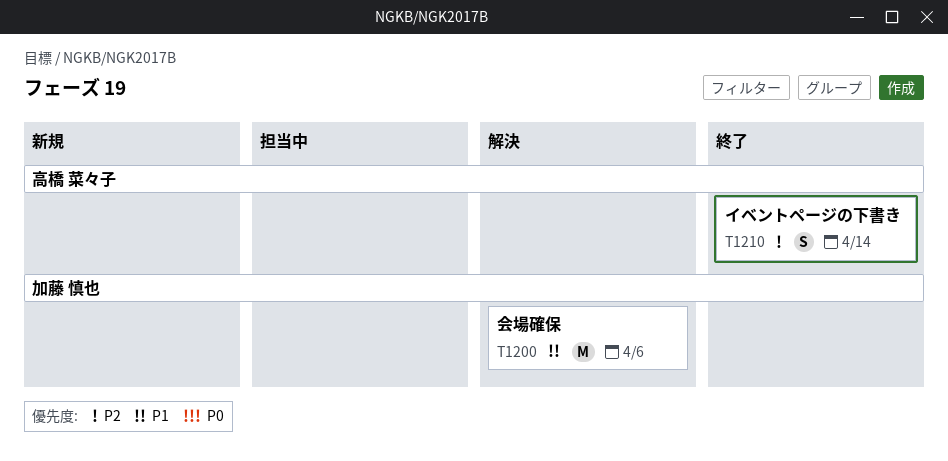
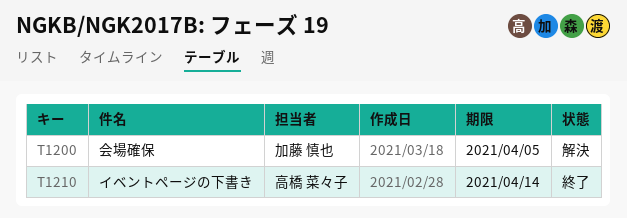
T1200, due: Apr 6 -> Apr 5

